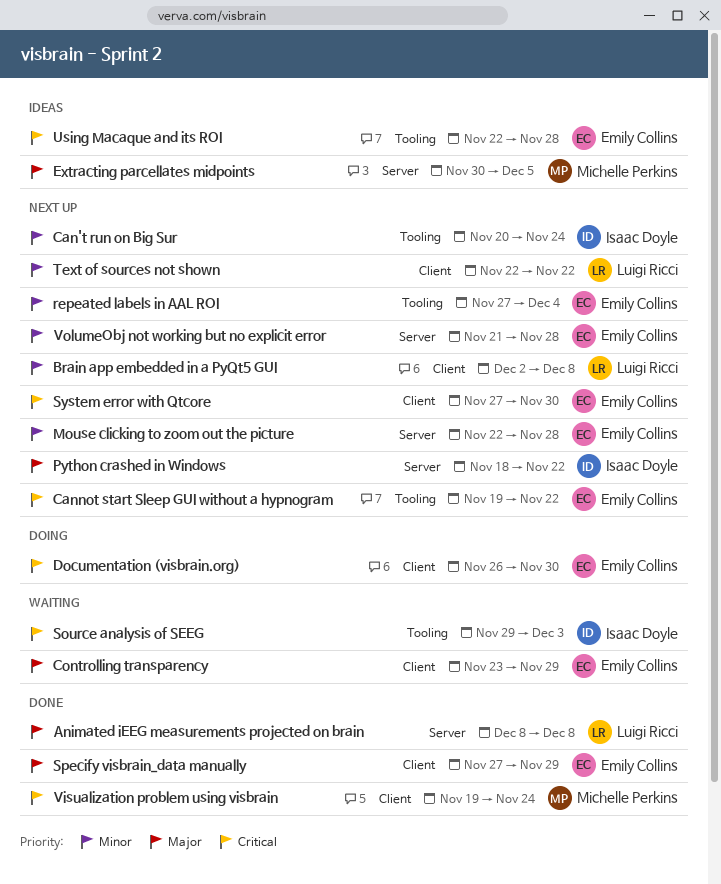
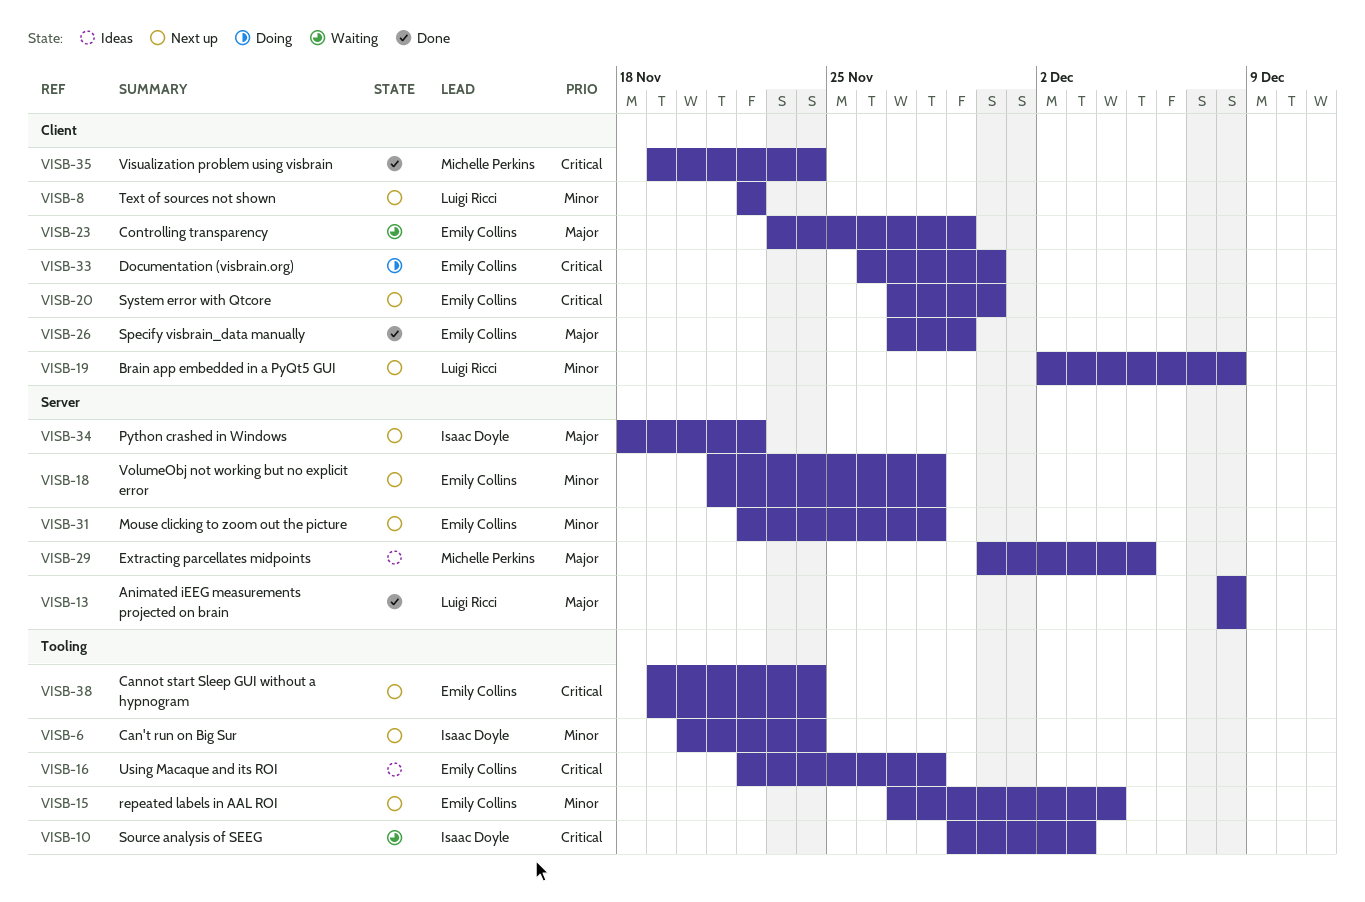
Cannot start Sleep GUI without a hypnogram, due: Nov 22 -> Nov 24

